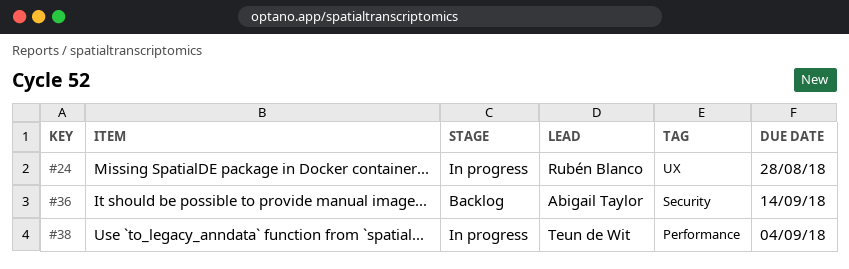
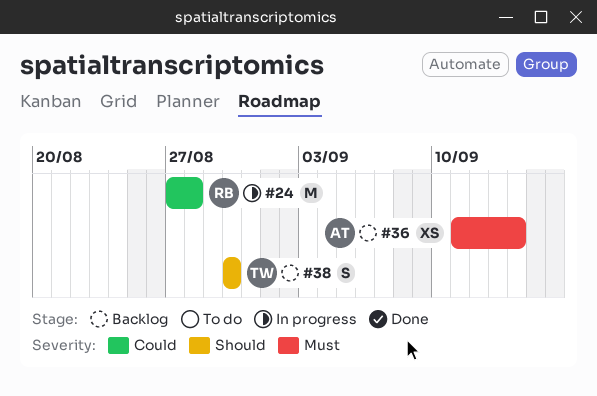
#38, status: In progress -> Backlog
#38, due: Sep 4 -> Aug 30

